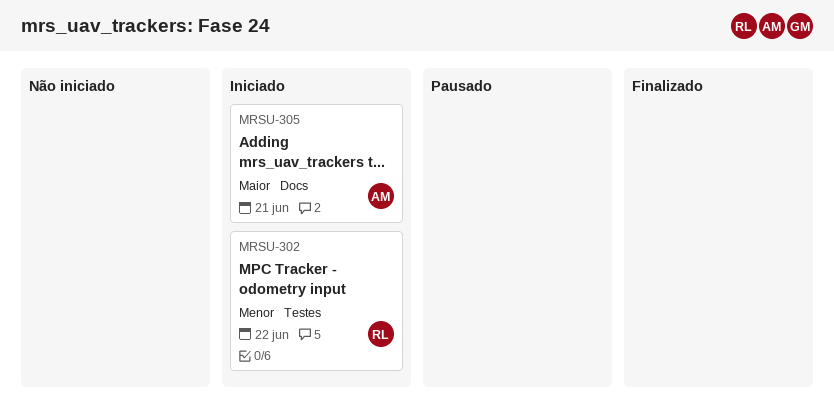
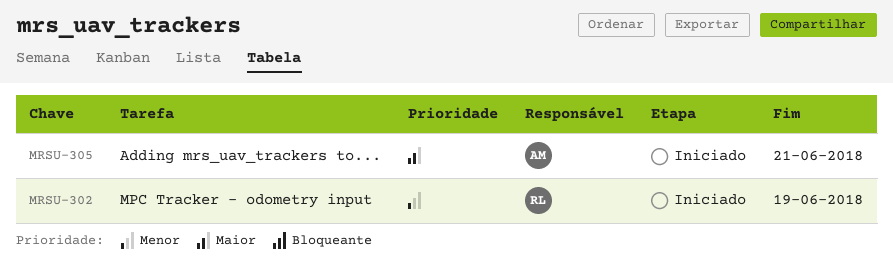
MRSU-302, due: Jun 22 -> Jun 19

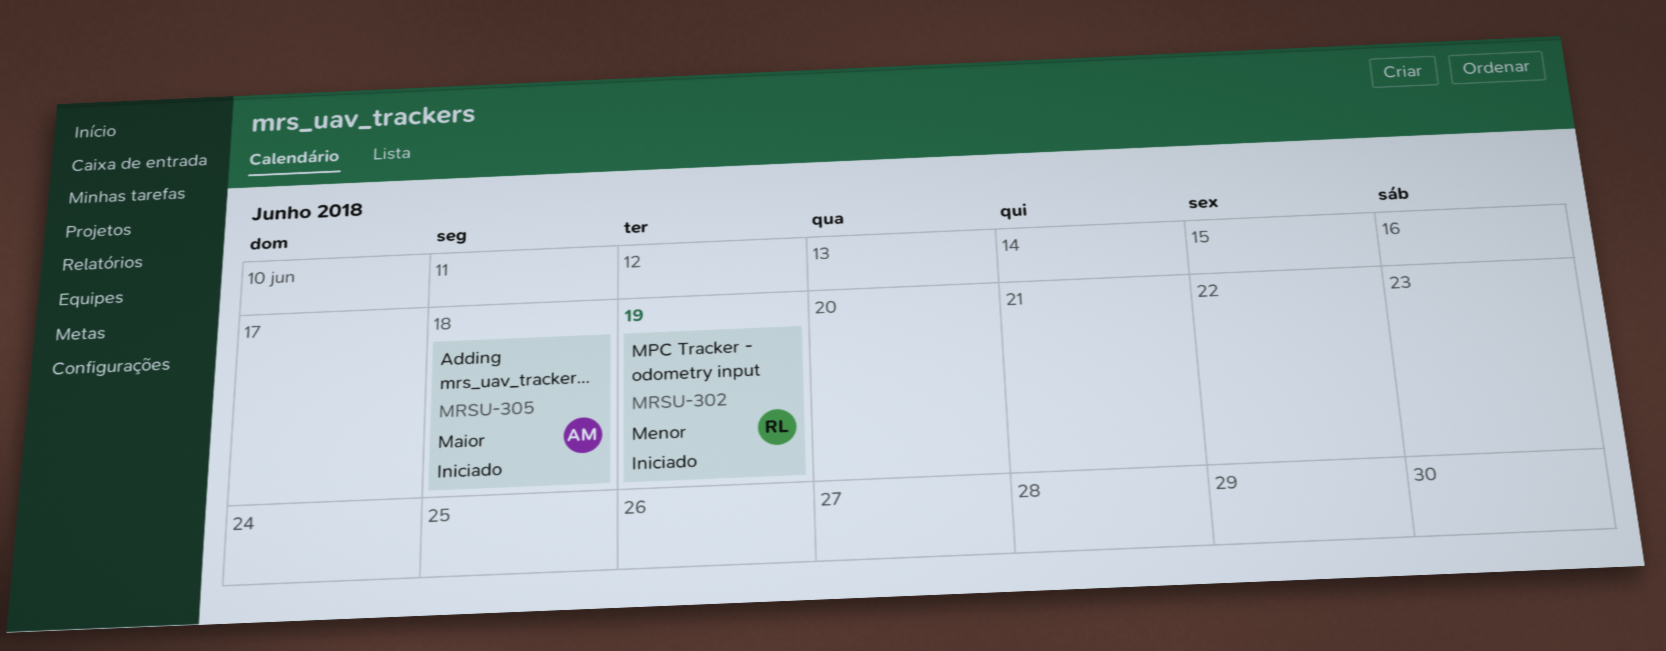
MRSU-305, due: Jun 21 -> Jun 18

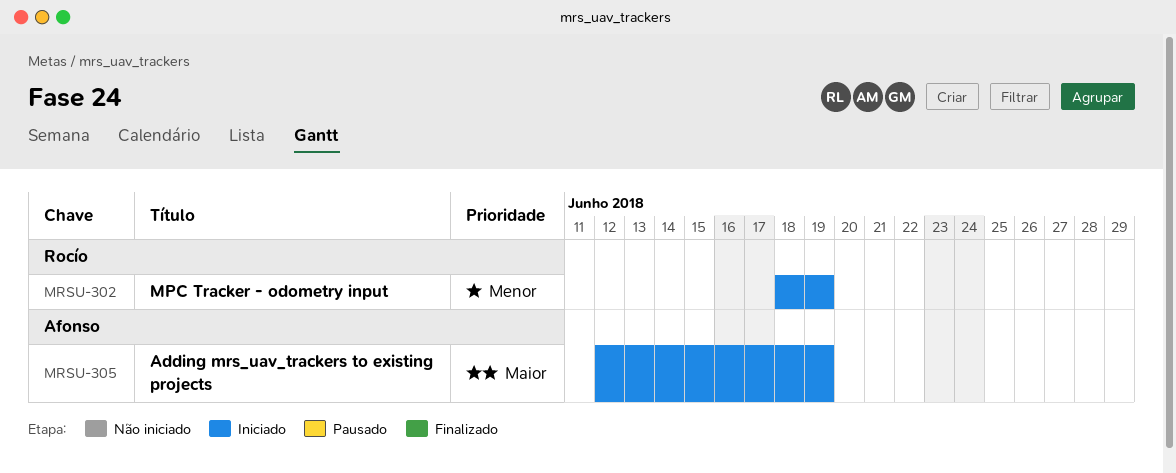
MRSU-305, due: Jun 18 -> Jun 19

